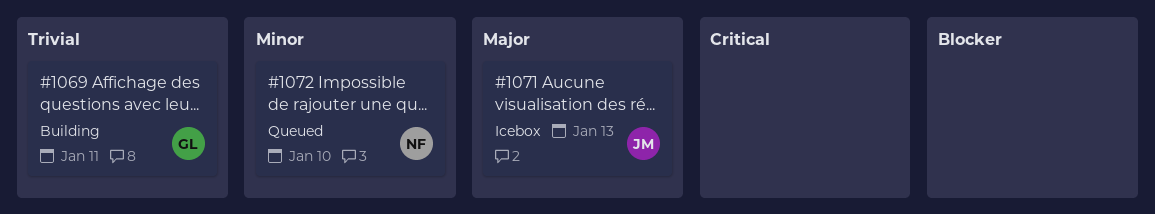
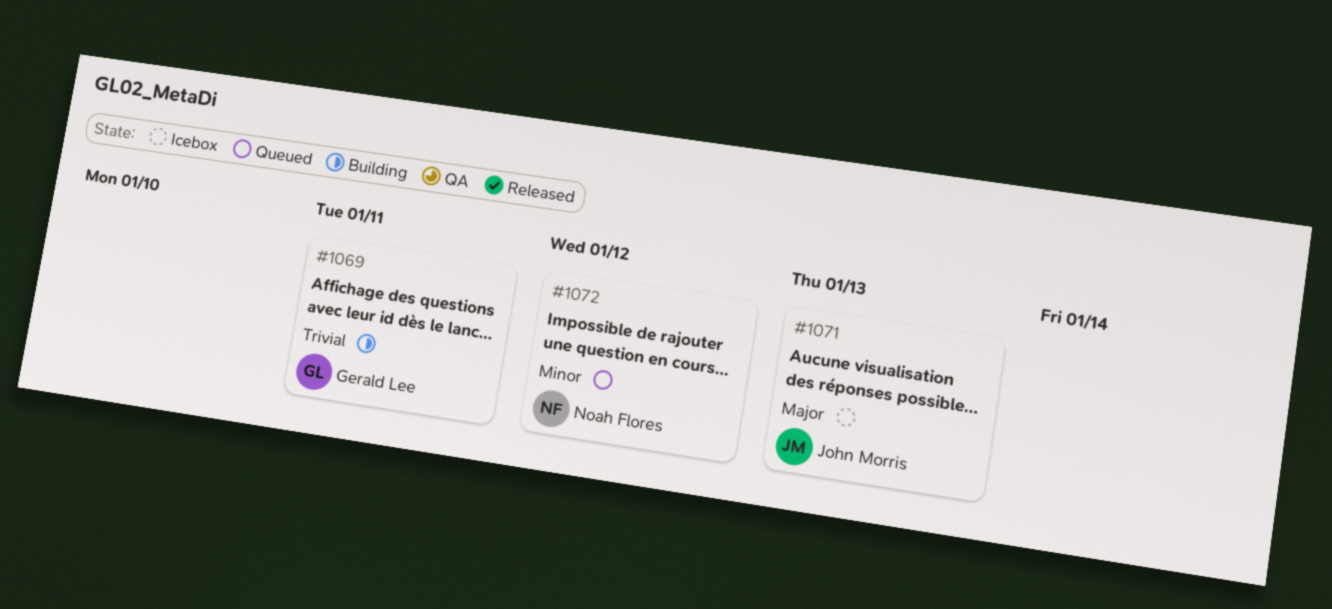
#1072, due: Jan 10 -> Jan 12

